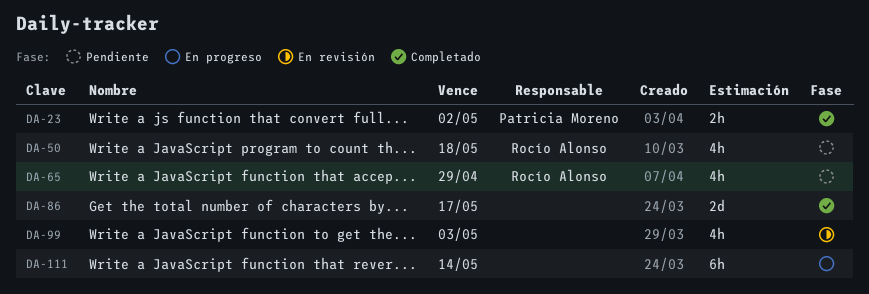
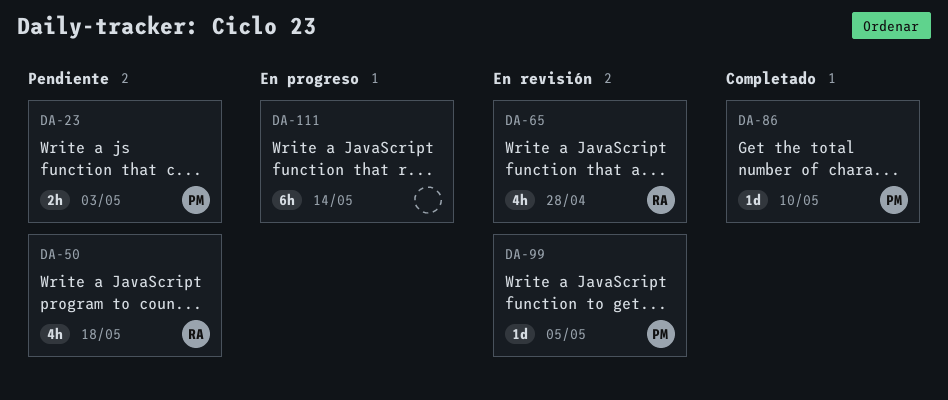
DA-23, status: Completado -> Pendiente
DA-23, due: May 2 -> May 3
DA-65, status: Pendiente -> En revisión
DA-65, due: Apr 29 -> Apr 28
DA-86, owner: none -> Patricia Moreno
DA-86, estimate: 2d -> 1d
DA-86, due: May 17 -> May 10
DA-99, owner: none -> Patricia Moreno
DA-99, estimate: 4h -> 1d
DA-99, due: May 3 -> May 5

